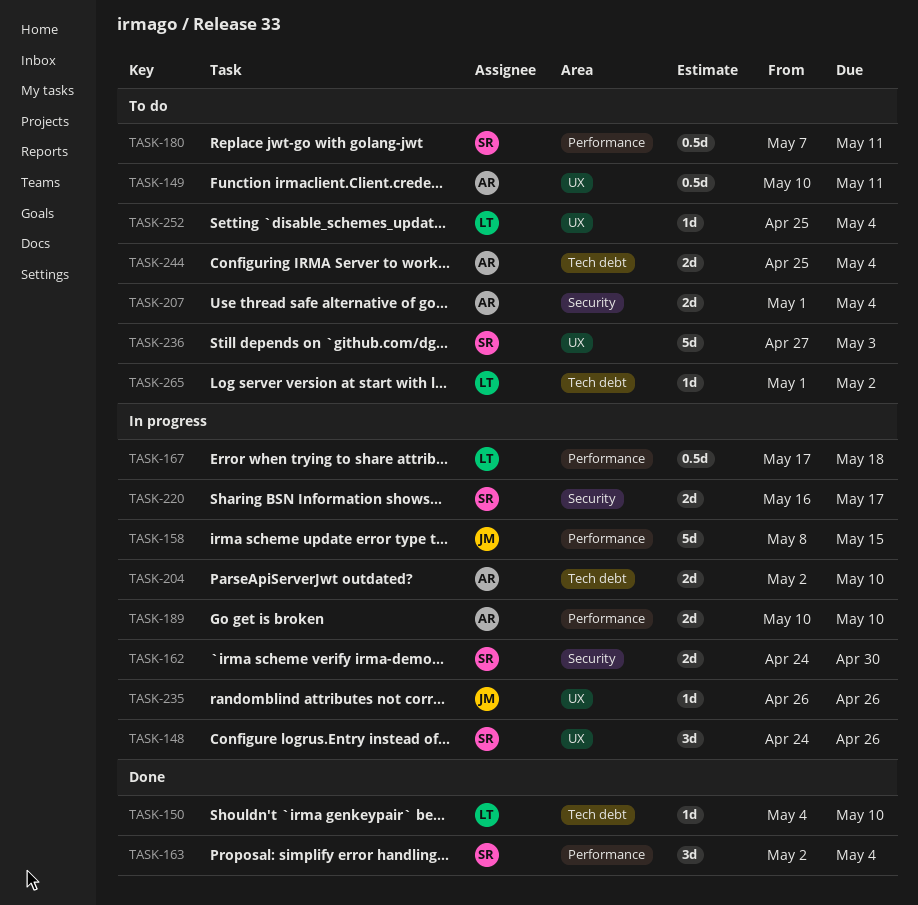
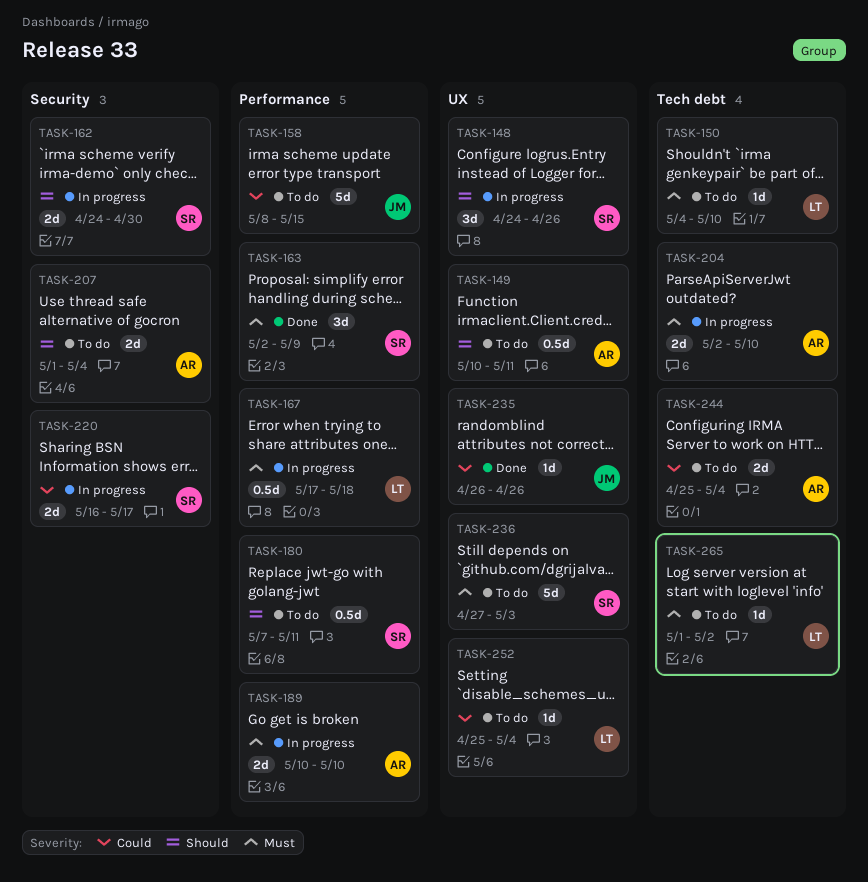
TASK-150, status: Done -> To do
TASK-158, status: In progress -> To do
TASK-163, due: May 4 -> May 9
TASK-235, status: In progress -> Done

